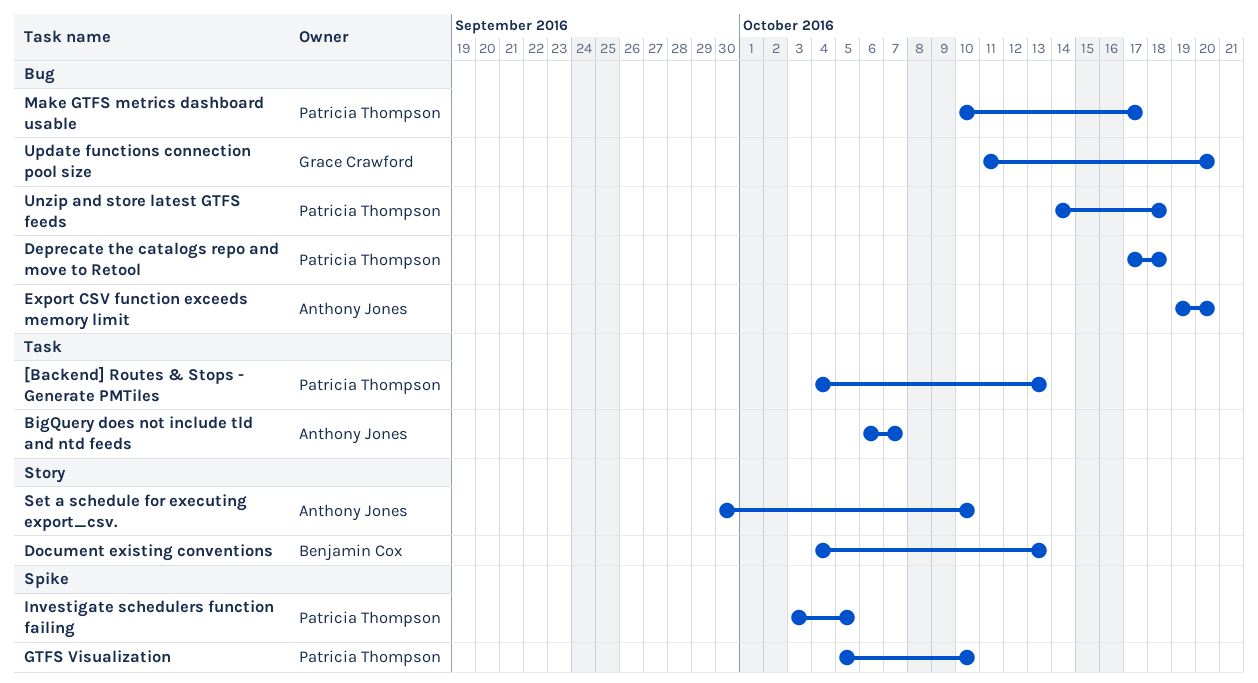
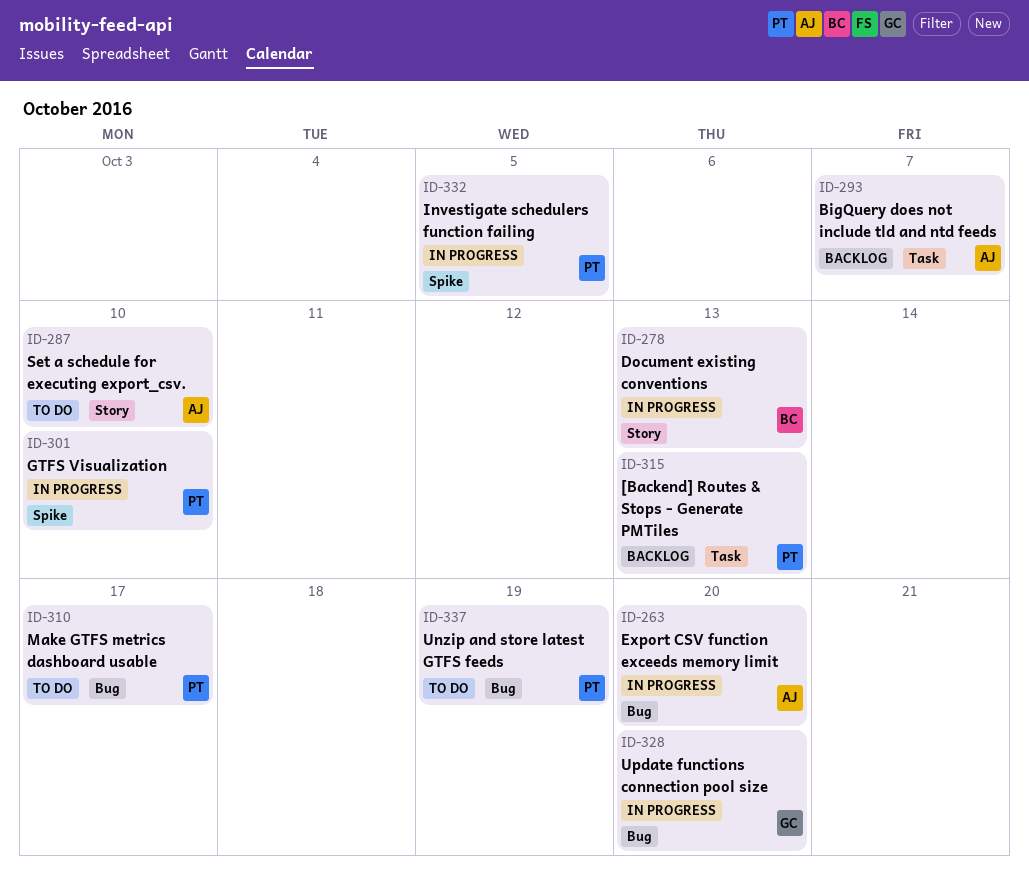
Deprecate the catalogs repo and move to Retool: present -> none
Unzip and store latest GTFS feeds, due: Oct 18 -> Oct 19

